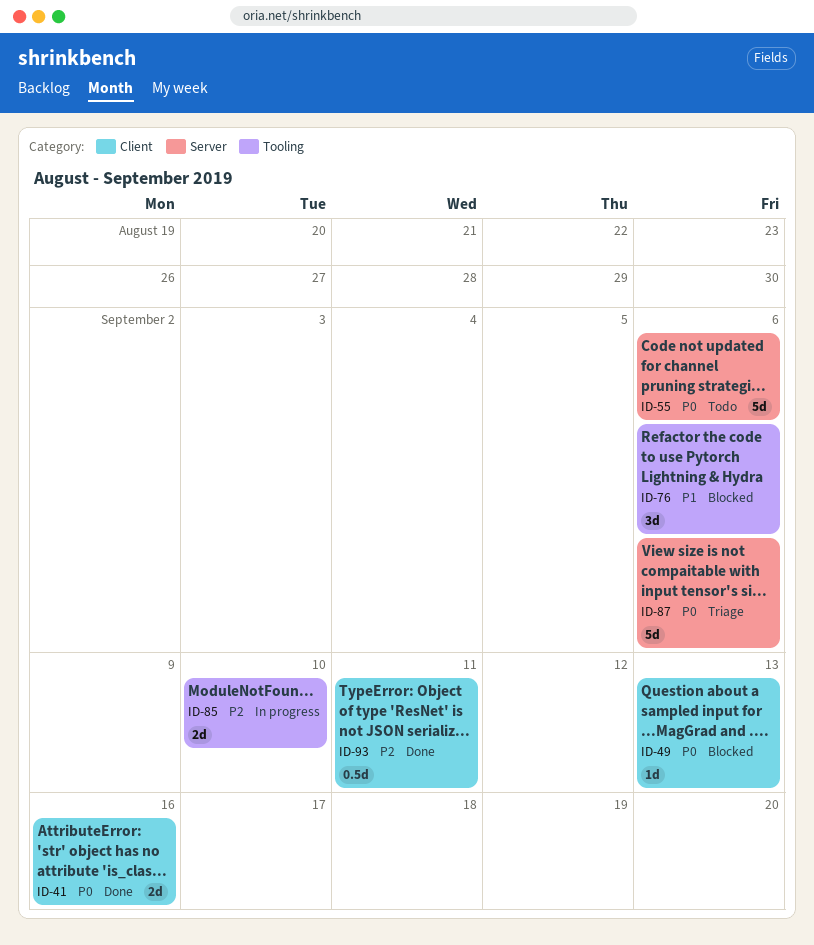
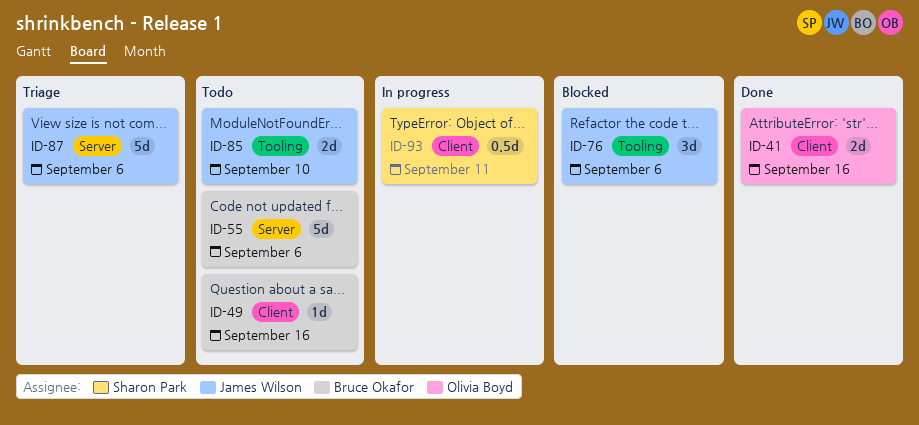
ID-49, status: Blocked -> Todo
ID-49, due: Sep 13 -> Sep 16
ID-85, status: In progress -> Todo
ID-93, status: Done -> In progress

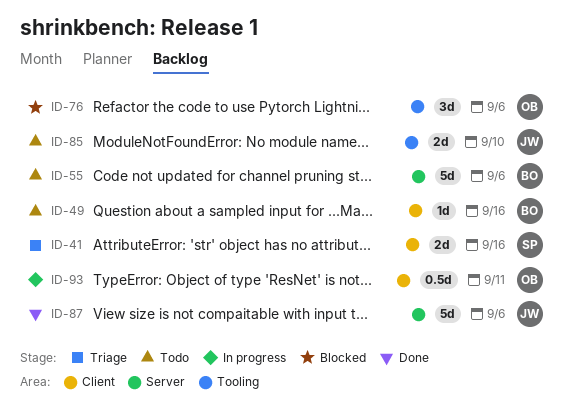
ID-41, status: Done -> Triage
ID-41, owner: Olivia Boyd -> Sharon Park
ID-76, owner: James Wilson -> Olivia Boyd
ID-87, status: Triage -> Done
ID-93, owner: Sharon Park -> Olivia Boyd

